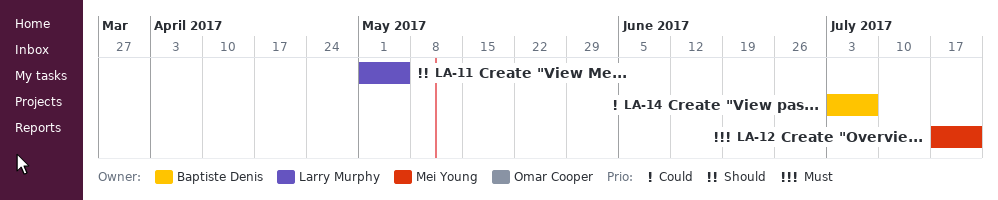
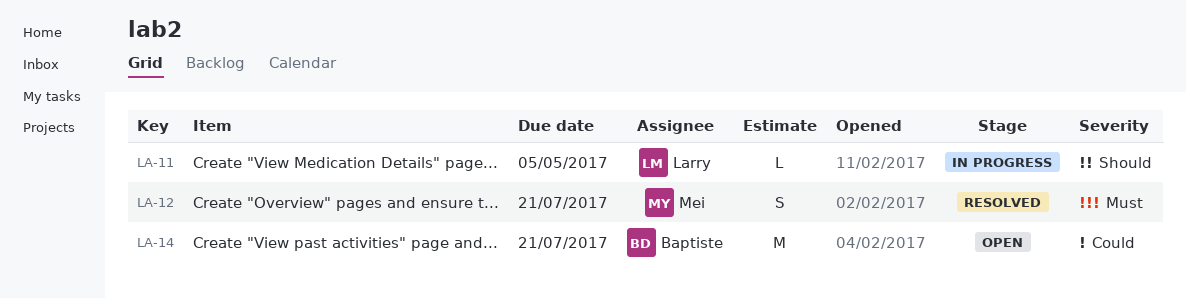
LA-14, due: Jul 7 -> Jul 21

